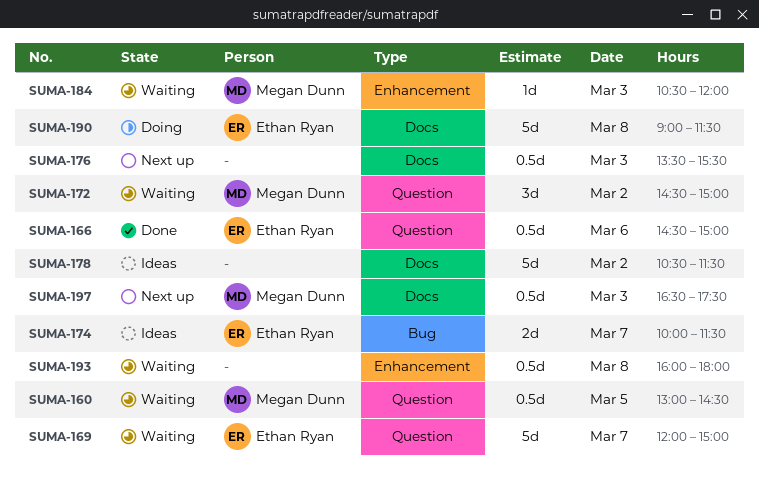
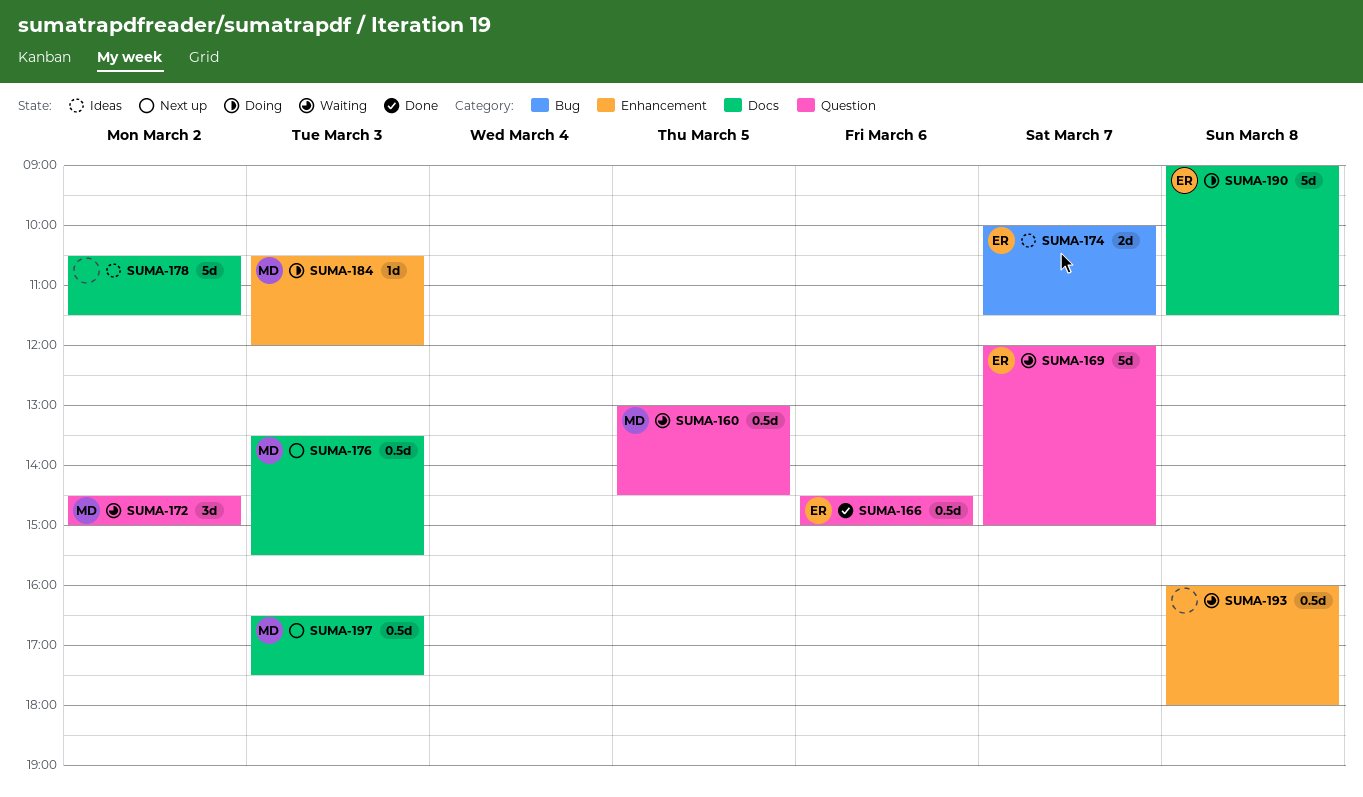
SUMA-176, owner: none -> Megan Dunn
SUMA-184, status: Waiting -> Doing

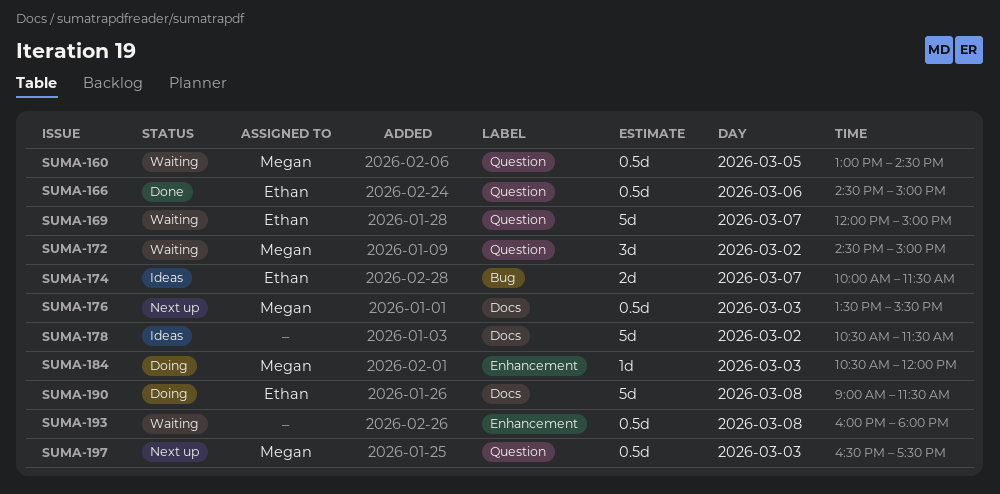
SUMA-197, label: Docs -> Question

